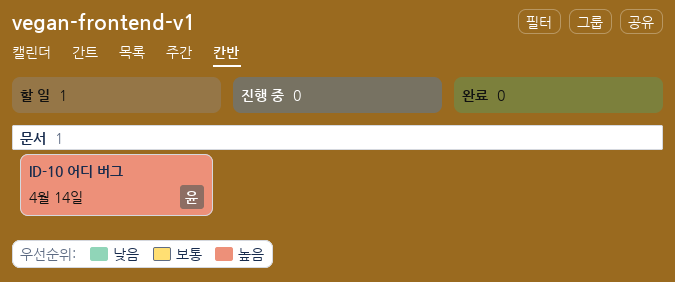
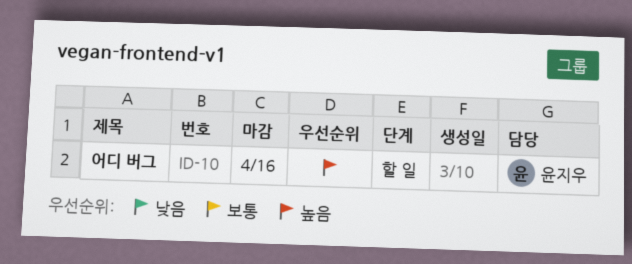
ID-10, due: Apr 14 -> Apr 16

